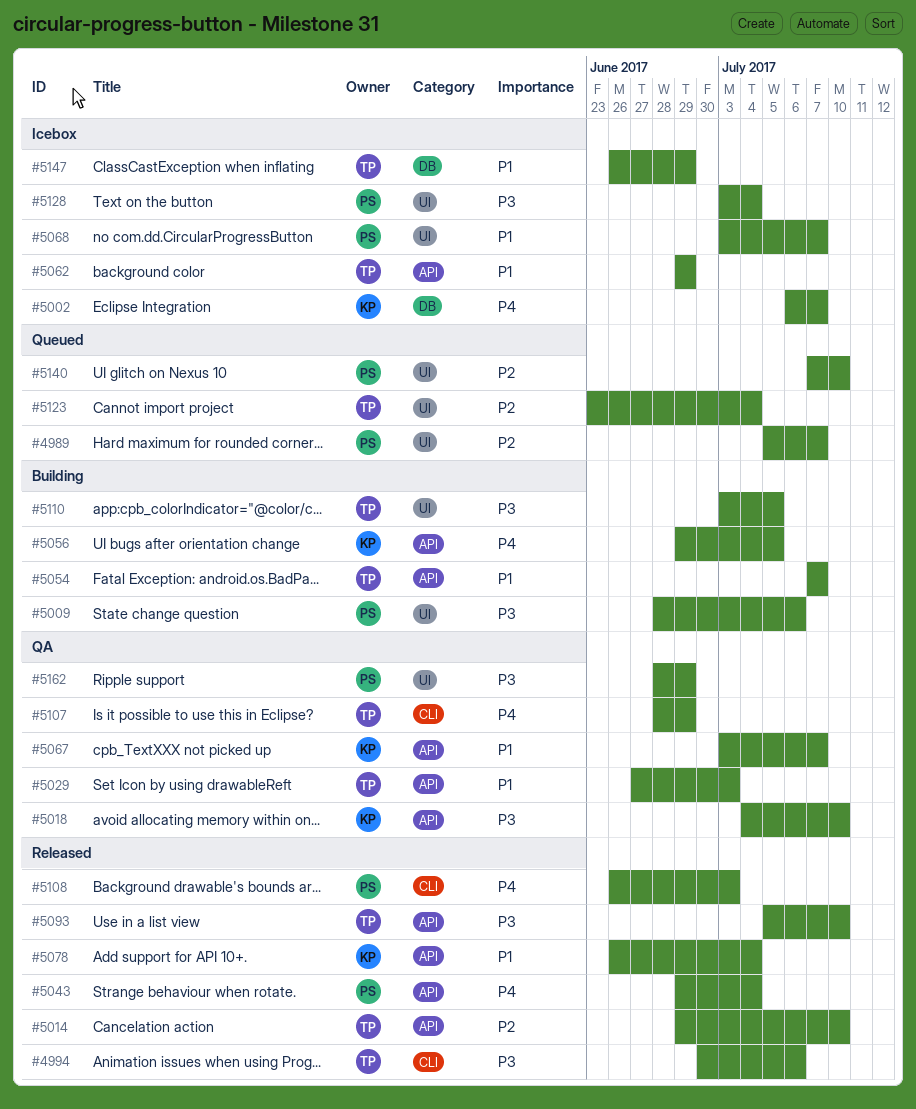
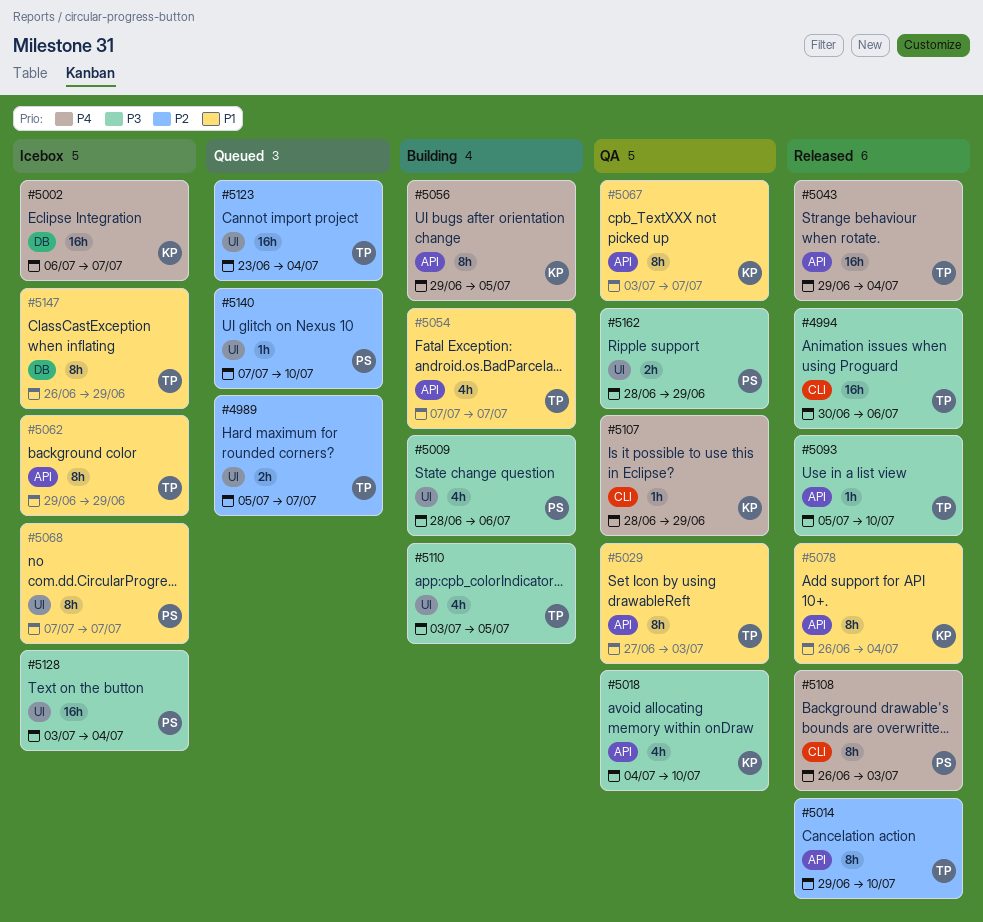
#4989, owner: PS -> TP
#5043, owner: PS -> TP
#5068, start: Jul 3 -> Jul 7
#5107, owner: TP -> KP

